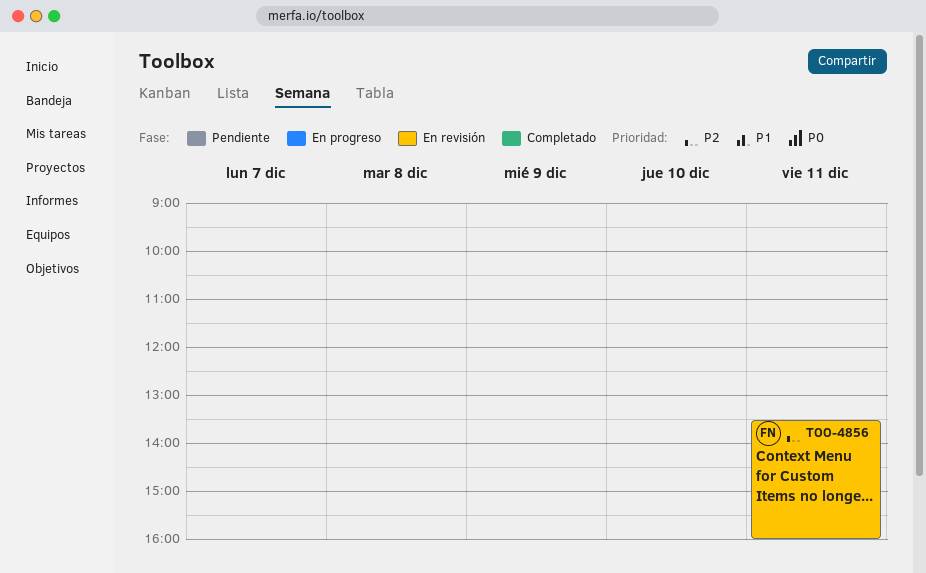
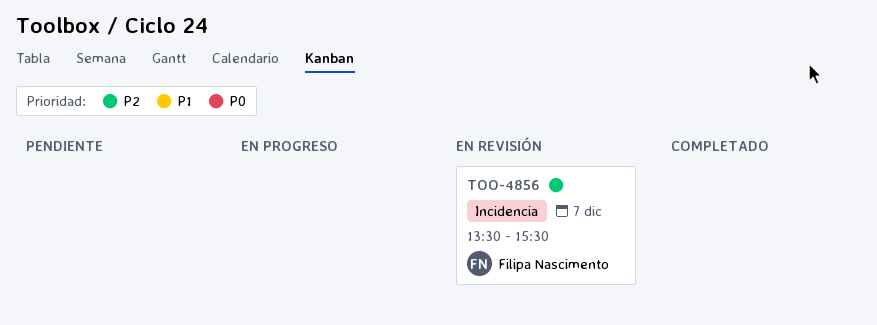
TOO-4856, day: Dec 11 -> Dec 7
TOO-4856, ends: 16:00 -> 15:30

